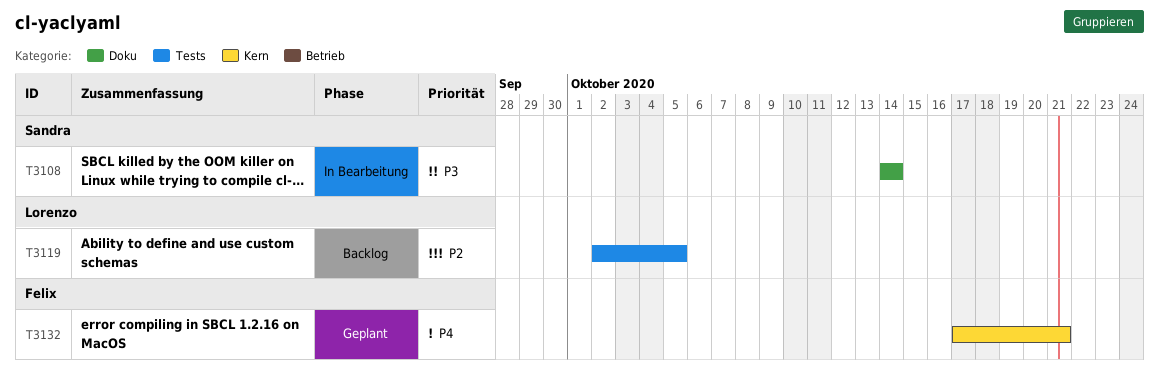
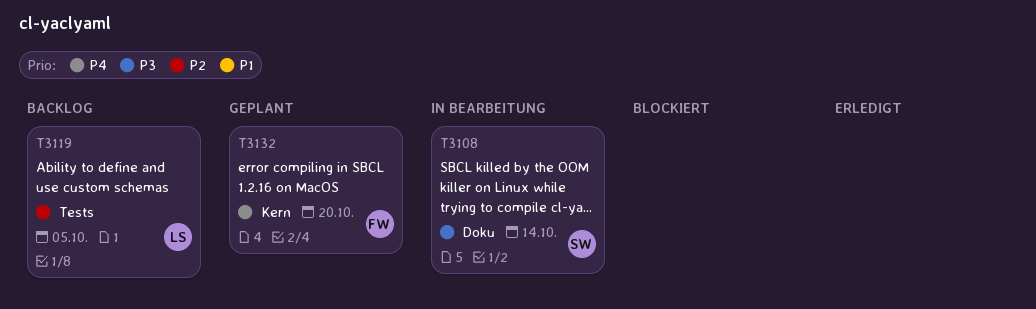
T3132, due: Oct 21 -> Oct 20

